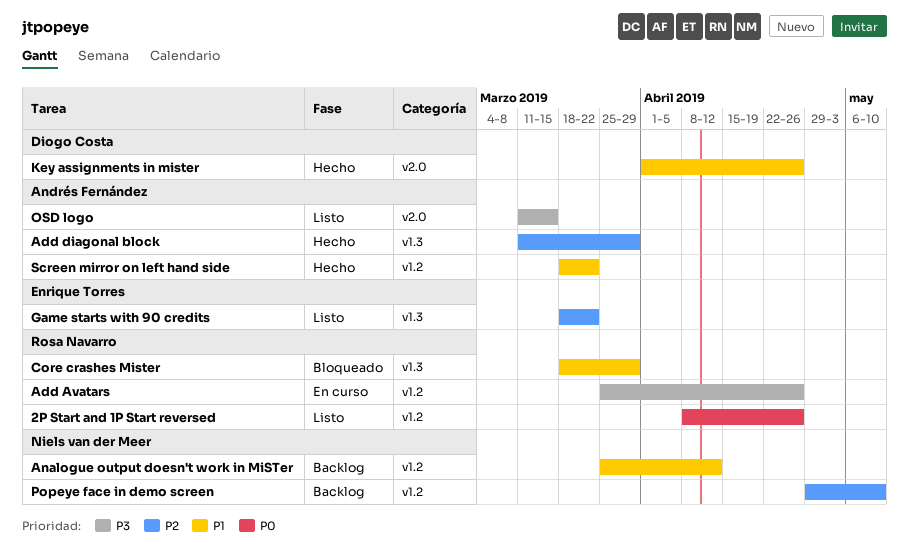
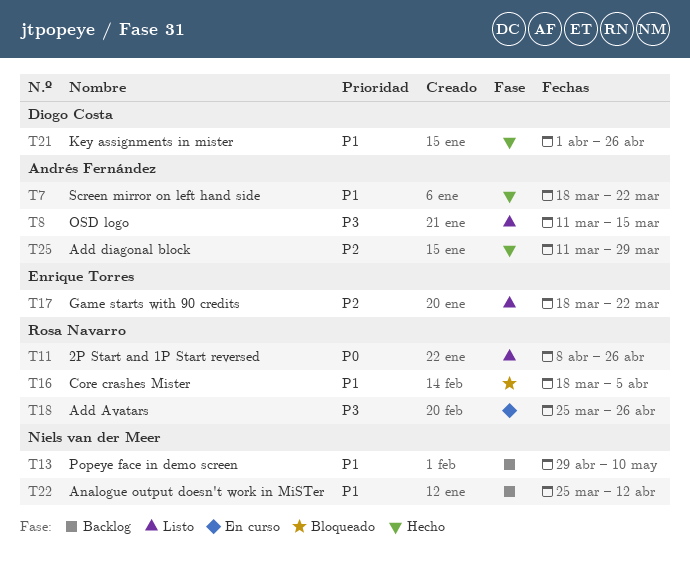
Core crashes Mister, due: Mar 29 -> Apr 5
Popeye face in demo screen, priority: P2 -> P1

